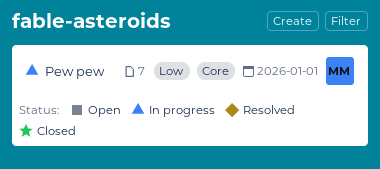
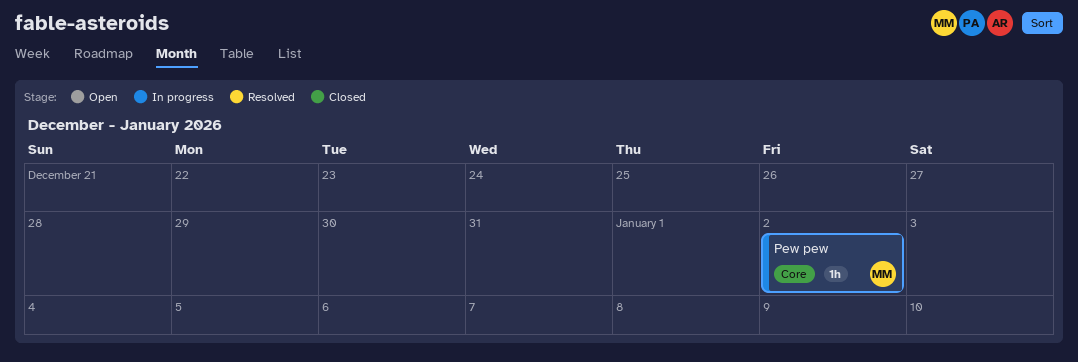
Pew pew, due: Jan 1 -> Jan 2

